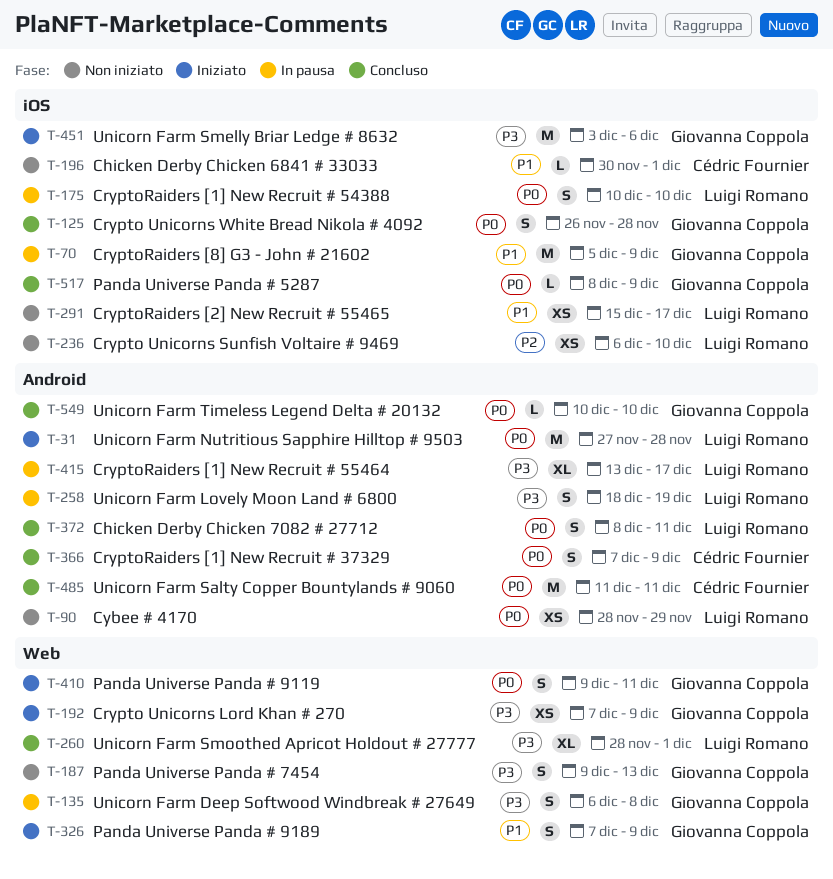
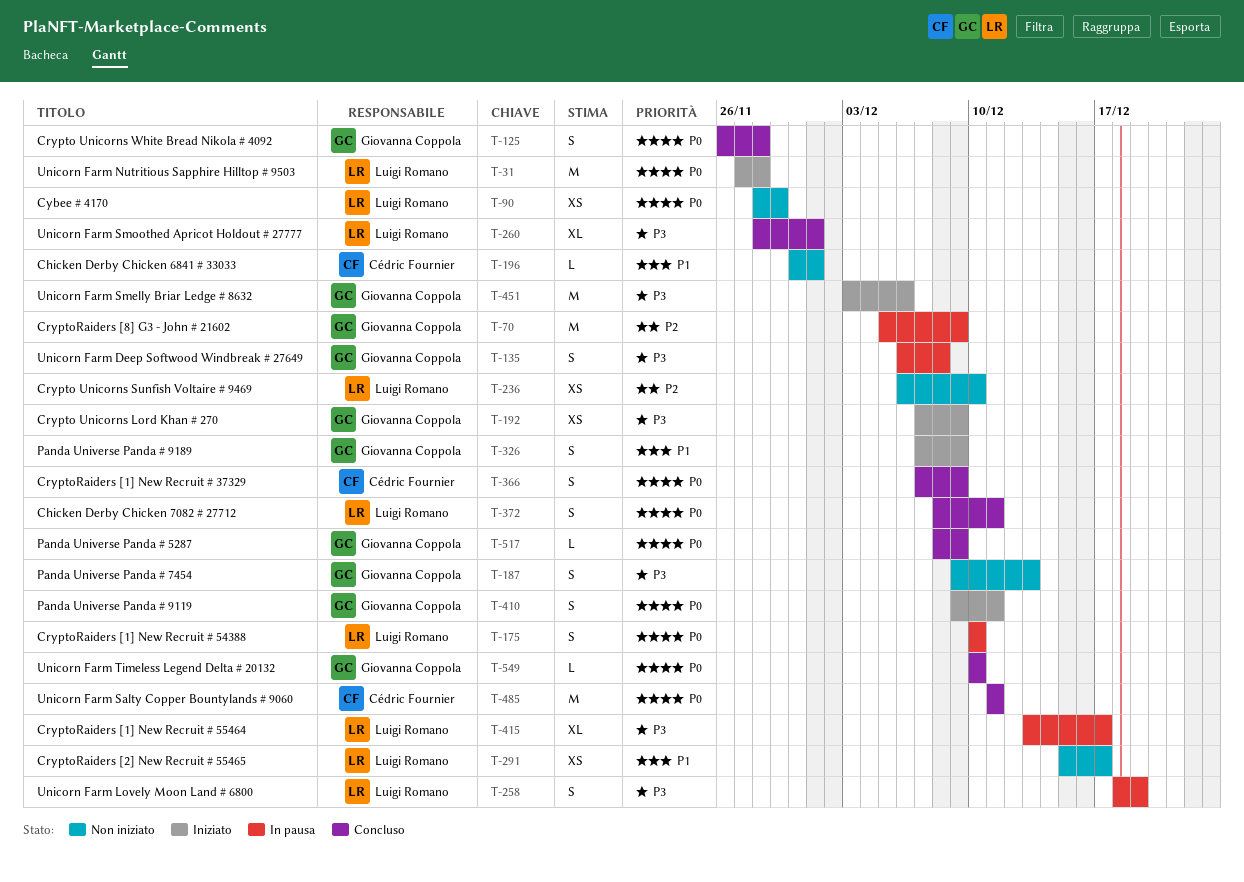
T-70, priority: P1 -> P2

